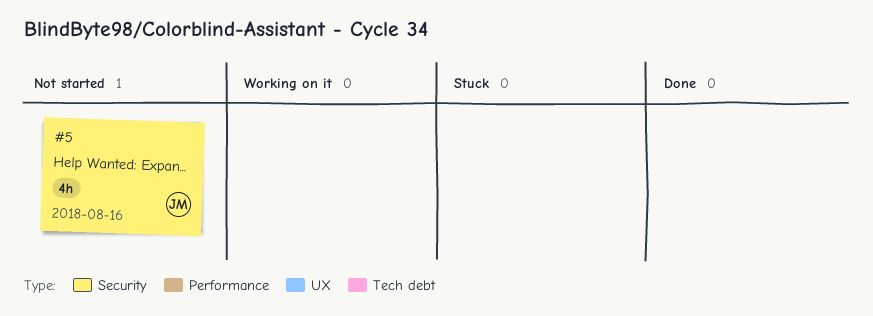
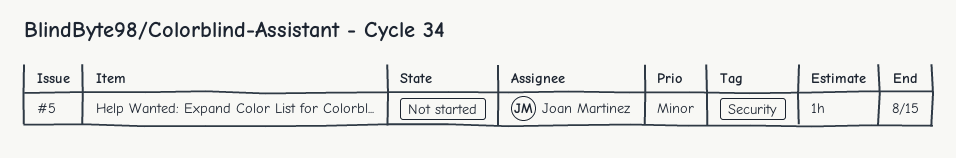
#5, estimate: 4h -> 1h
#5, due: Aug 16 -> Aug 15

